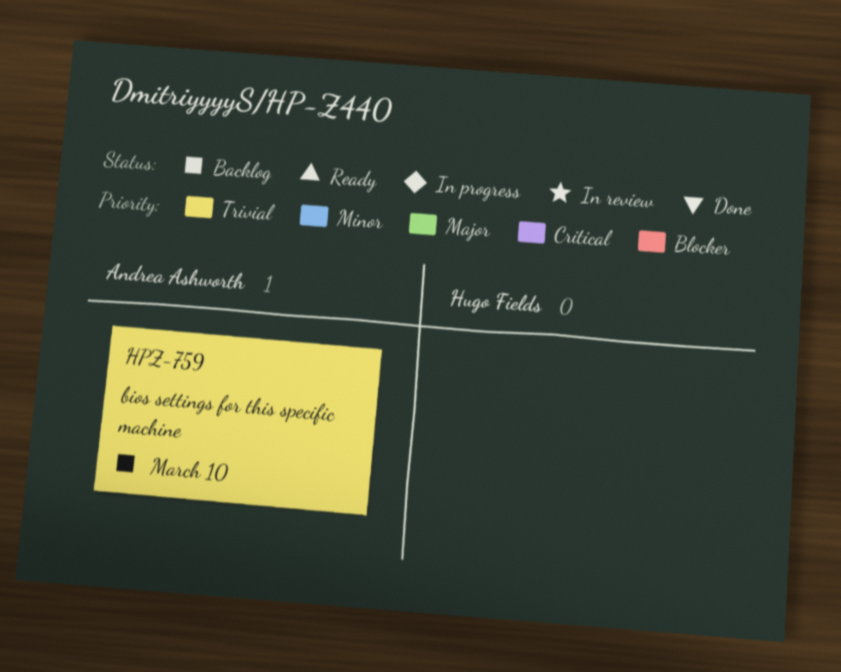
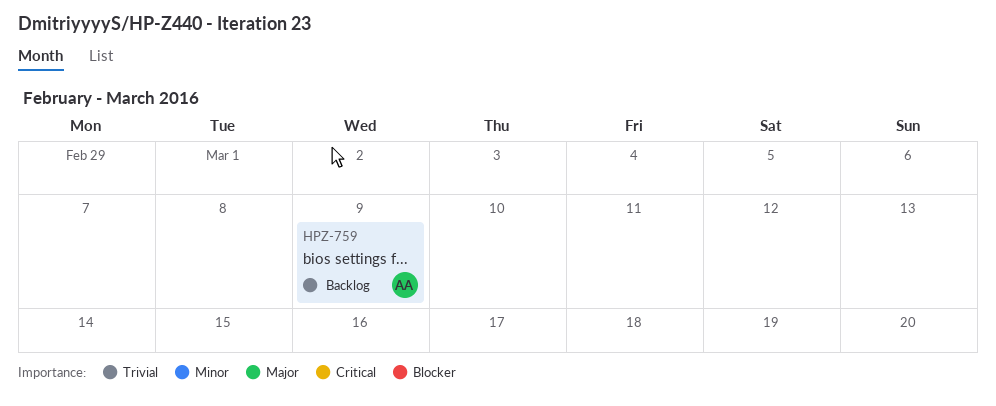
HPZ-759, due: Mar 10 -> Mar 9

